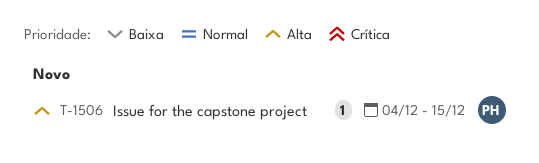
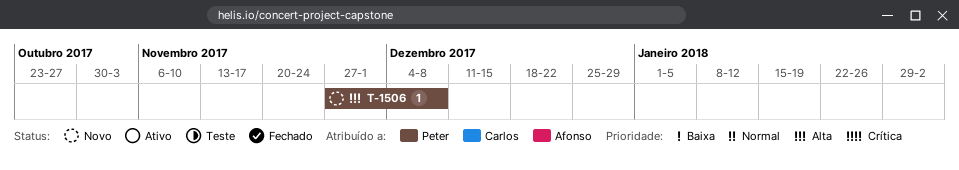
T-1506, start: Dec 4 -> Nov 27
T-1506, due: Dec 15 -> Dec 8

